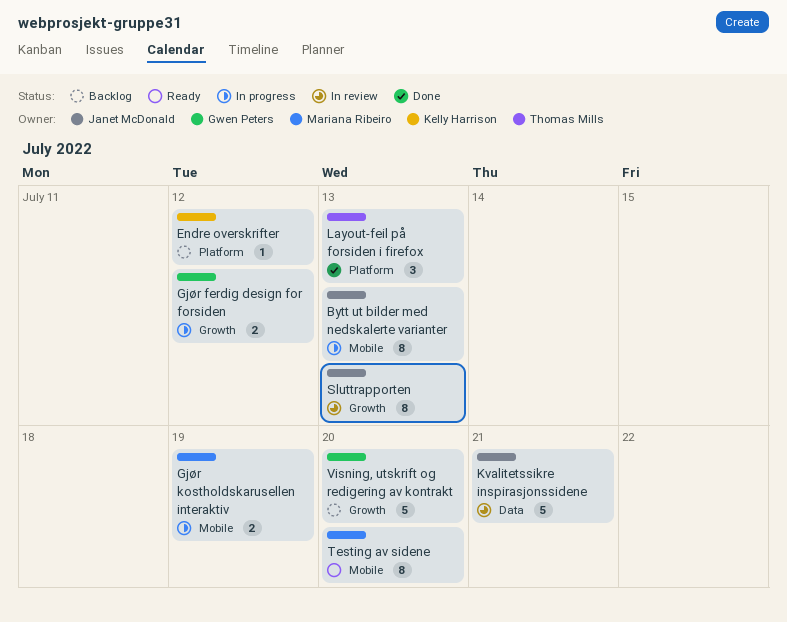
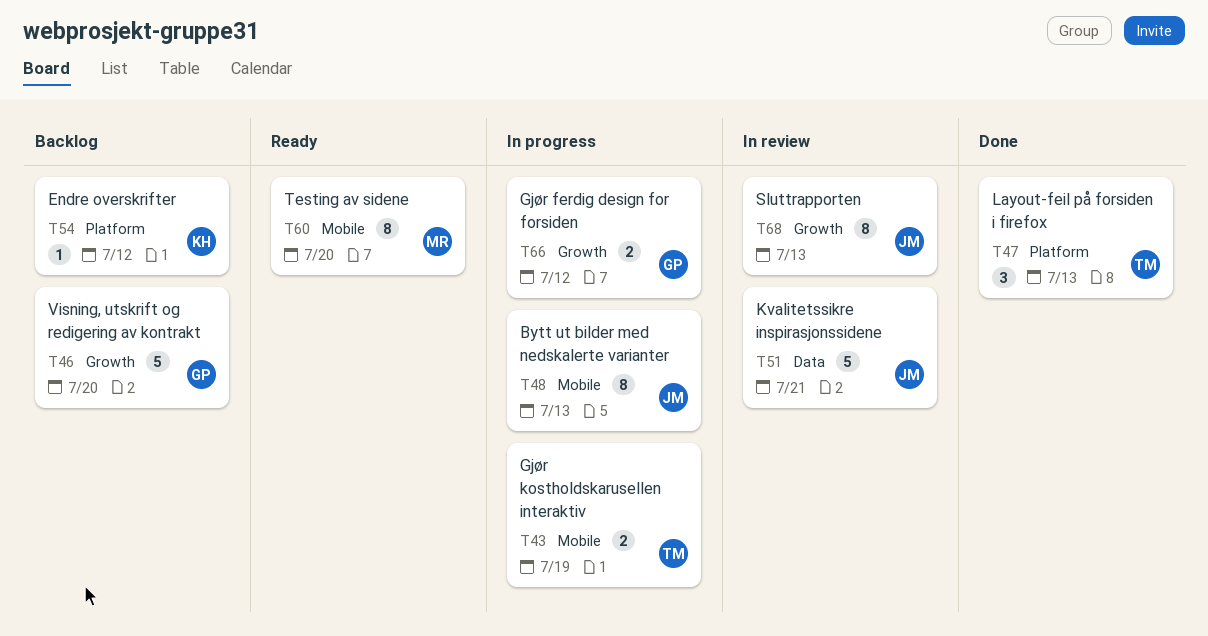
Gjør kostholdskarusellen interaktiv, owner: Mariana Ribeiro -> Thomas Mills

